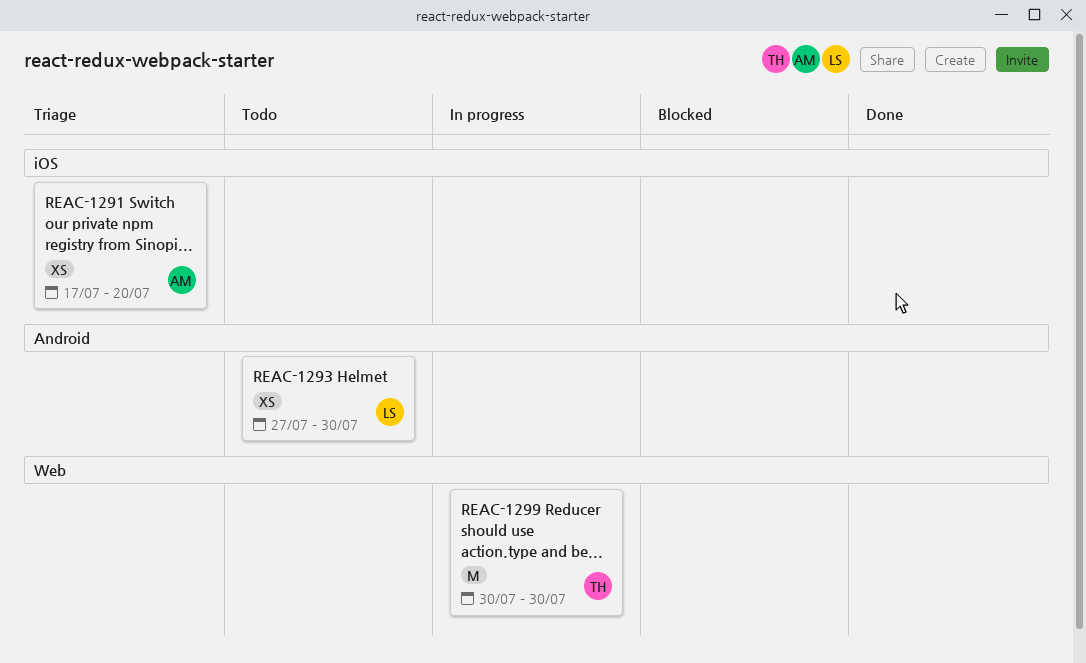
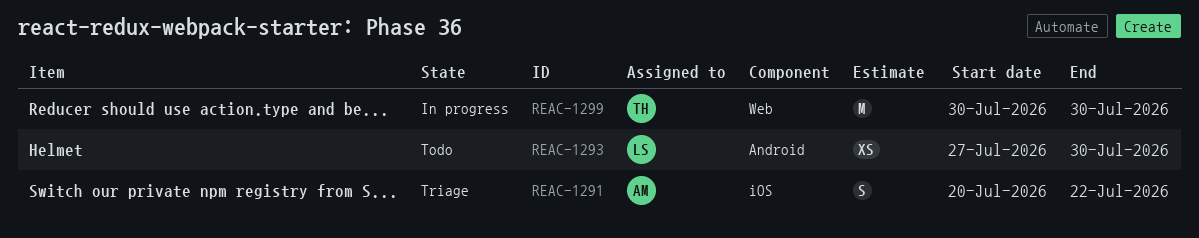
REAC-1291, estimate: XS -> S
REAC-1291, start: Jul 17 -> Jul 20
REAC-1291, due: Jul 20 -> Jul 22

